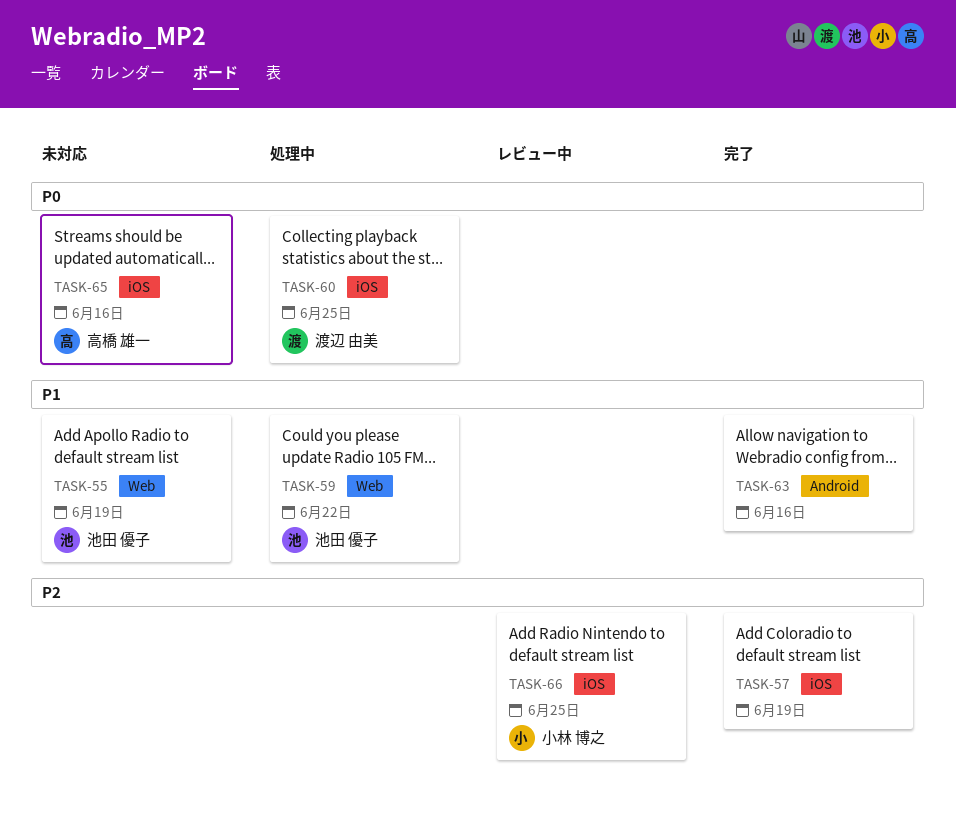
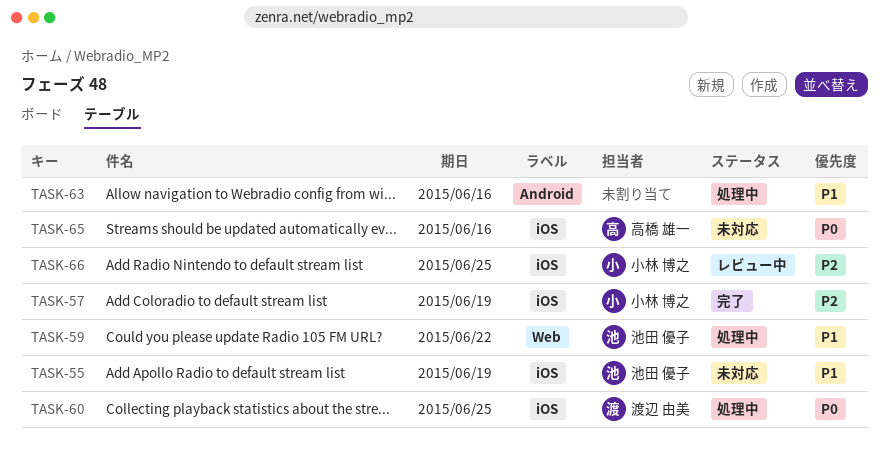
TASK-55, label: Web -> iOS
TASK-57, owner: none -> 小林 博之
TASK-63, status: 完了 -> 処理中

